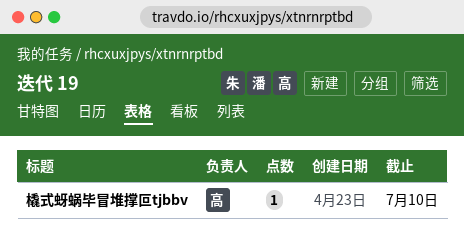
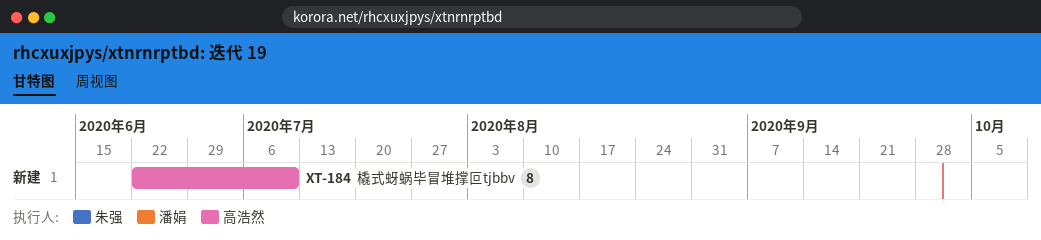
橇式蚜蜗毕冒堆撑叵tjbbv, estimate: 1 -> 8

